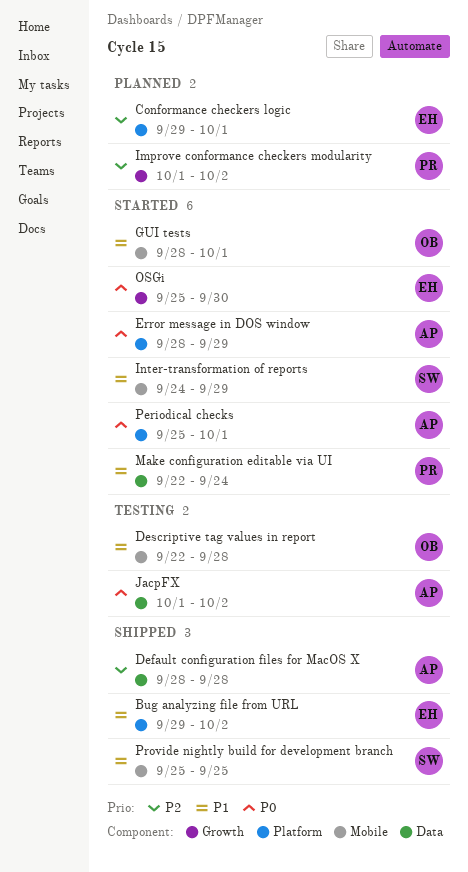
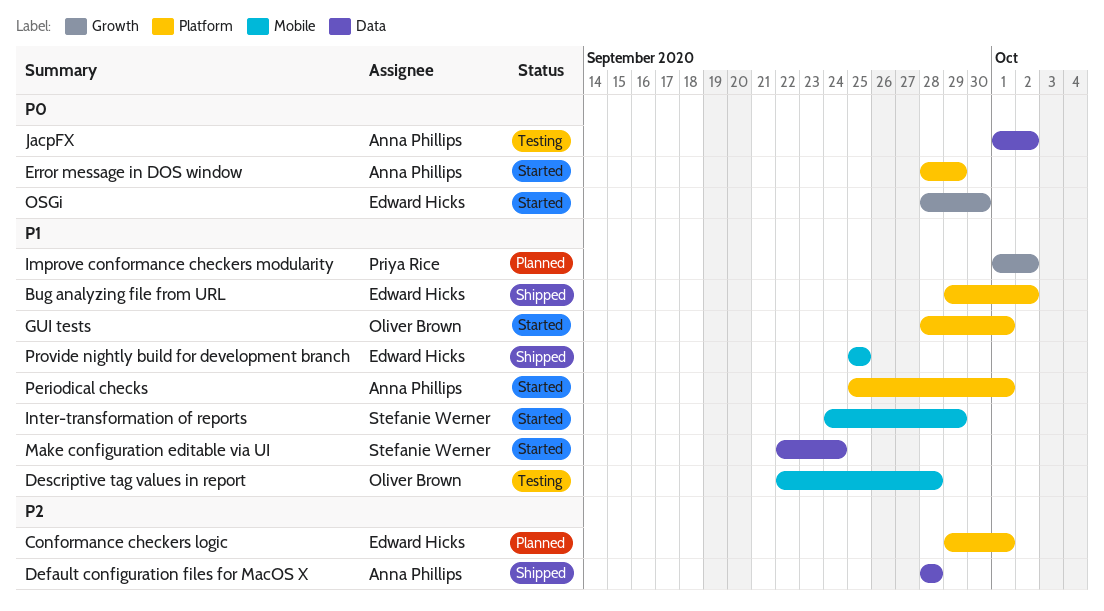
GUI tests, label: Mobile -> Platform
Improve conformance checkers modularity, priority: P2 -> P1
Make configuration editable via UI, owner: Priya Rice -> Stefanie Werner
OSGi, start: Sep 25 -> Sep 28
Periodical checks, priority: P0 -> P1
Provide nightly build for development branch, owner: Stefanie Werner -> Edward Hicks

